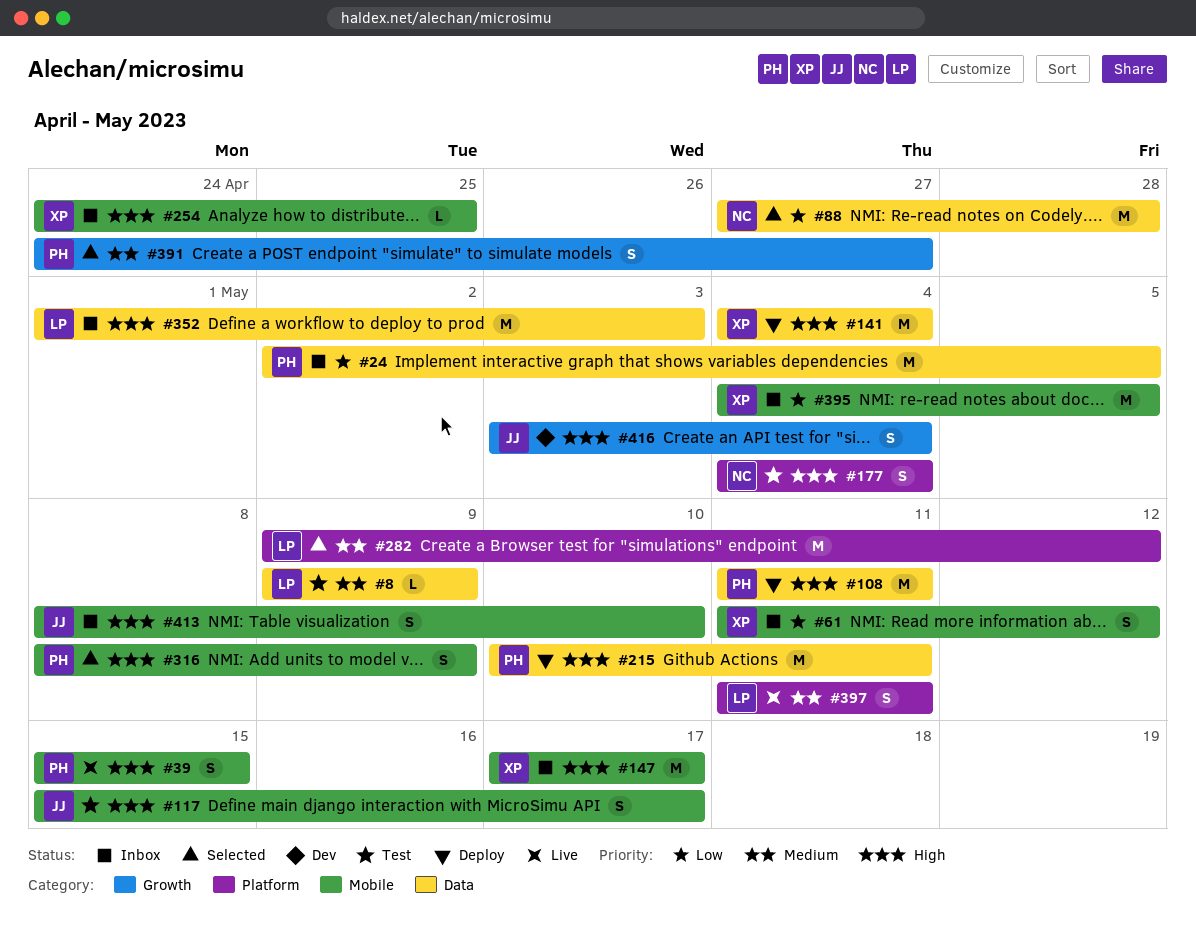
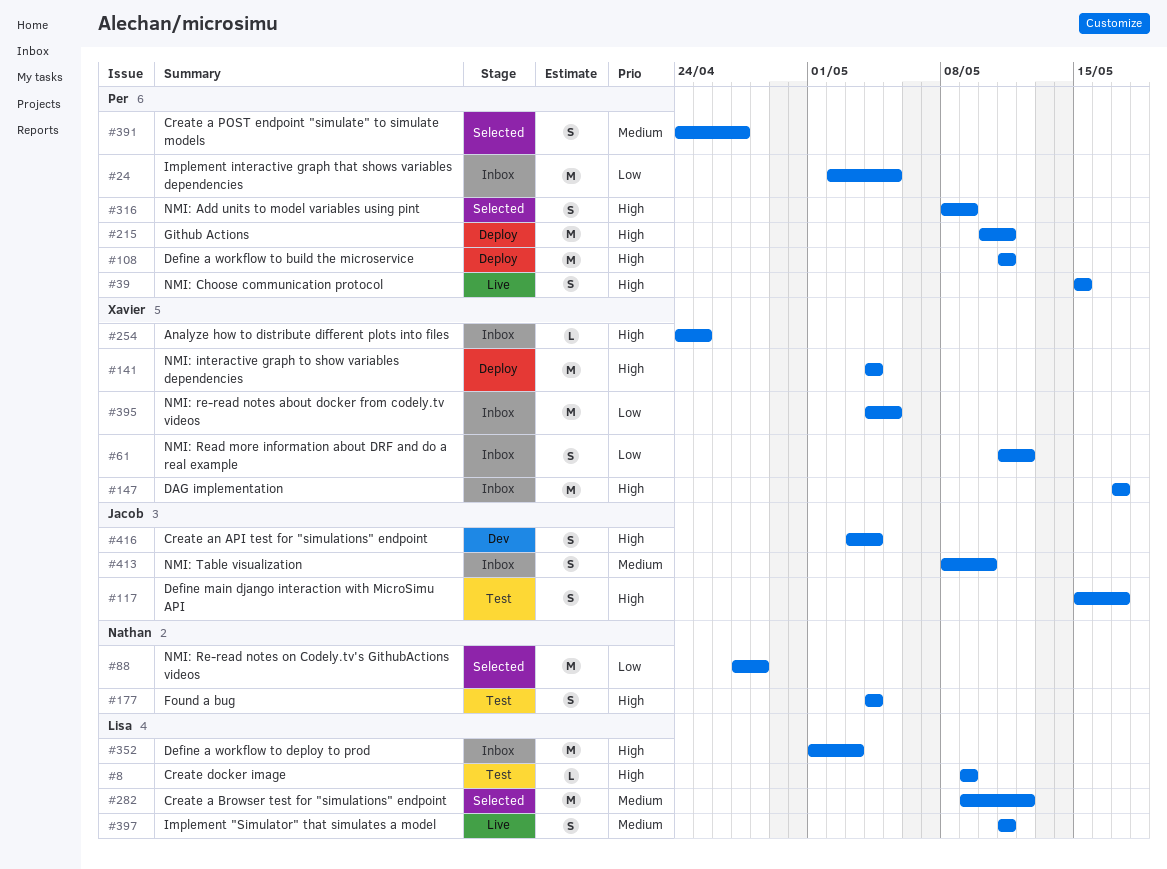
#8, priority: Medium -> High
#413, priority: High -> Medium

